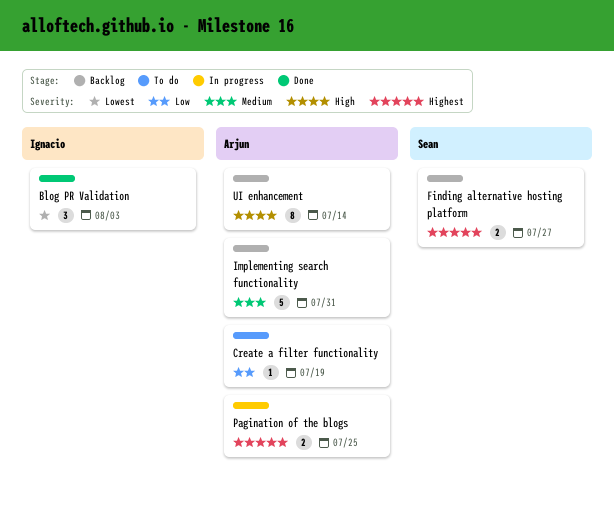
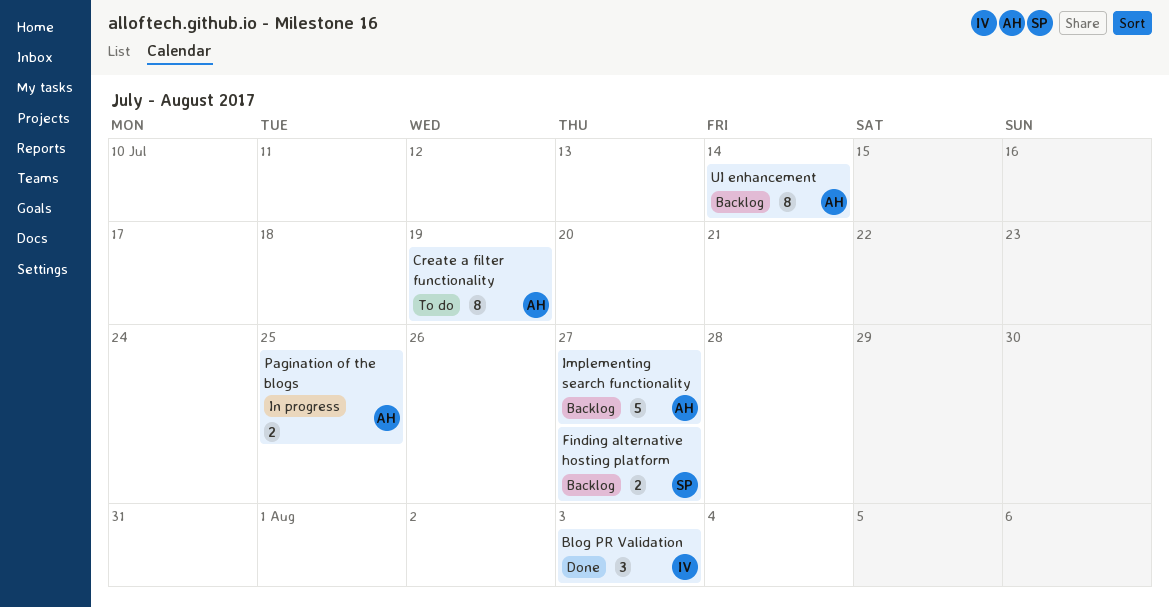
Create a filter functionality, estimate: 1 -> 8
Implementing search functionality, due: Jul 31 -> Jul 27

